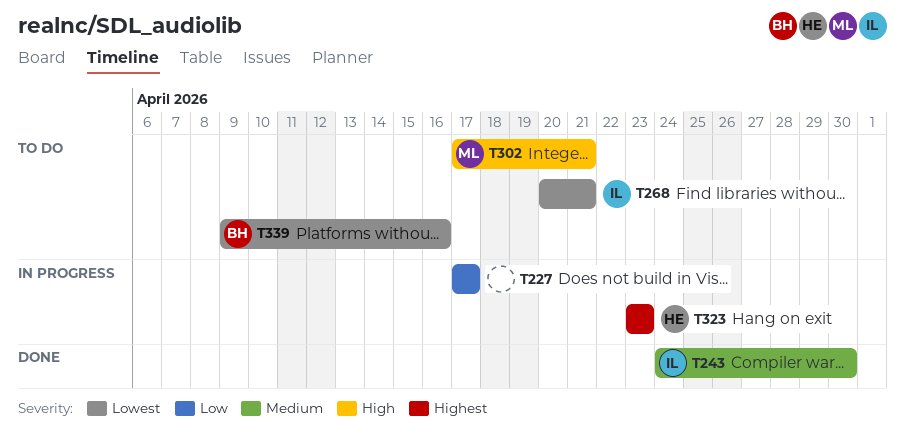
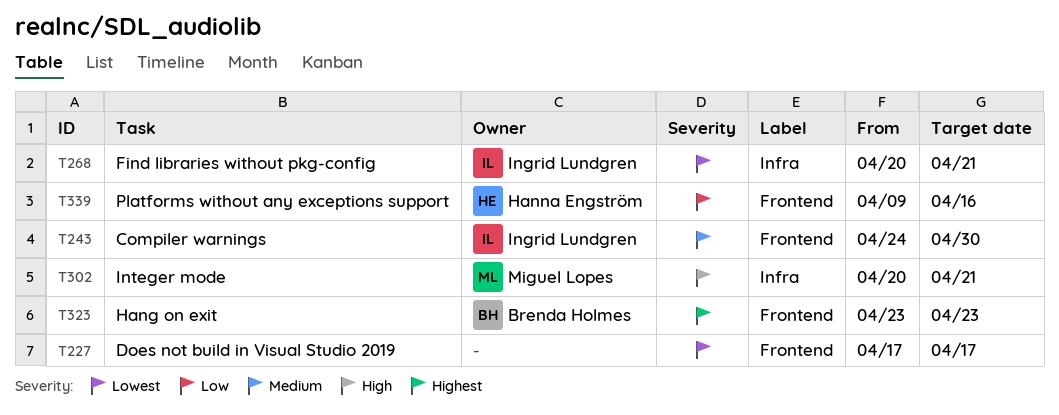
T227, priority: Low -> Lowest
T302, start: Apr 17 -> Apr 20
T323, owner: Hanna Engström -> Brenda Holmes
T339, owner: Brenda Holmes -> Hanna Engström
T339, priority: Lowest -> Low

